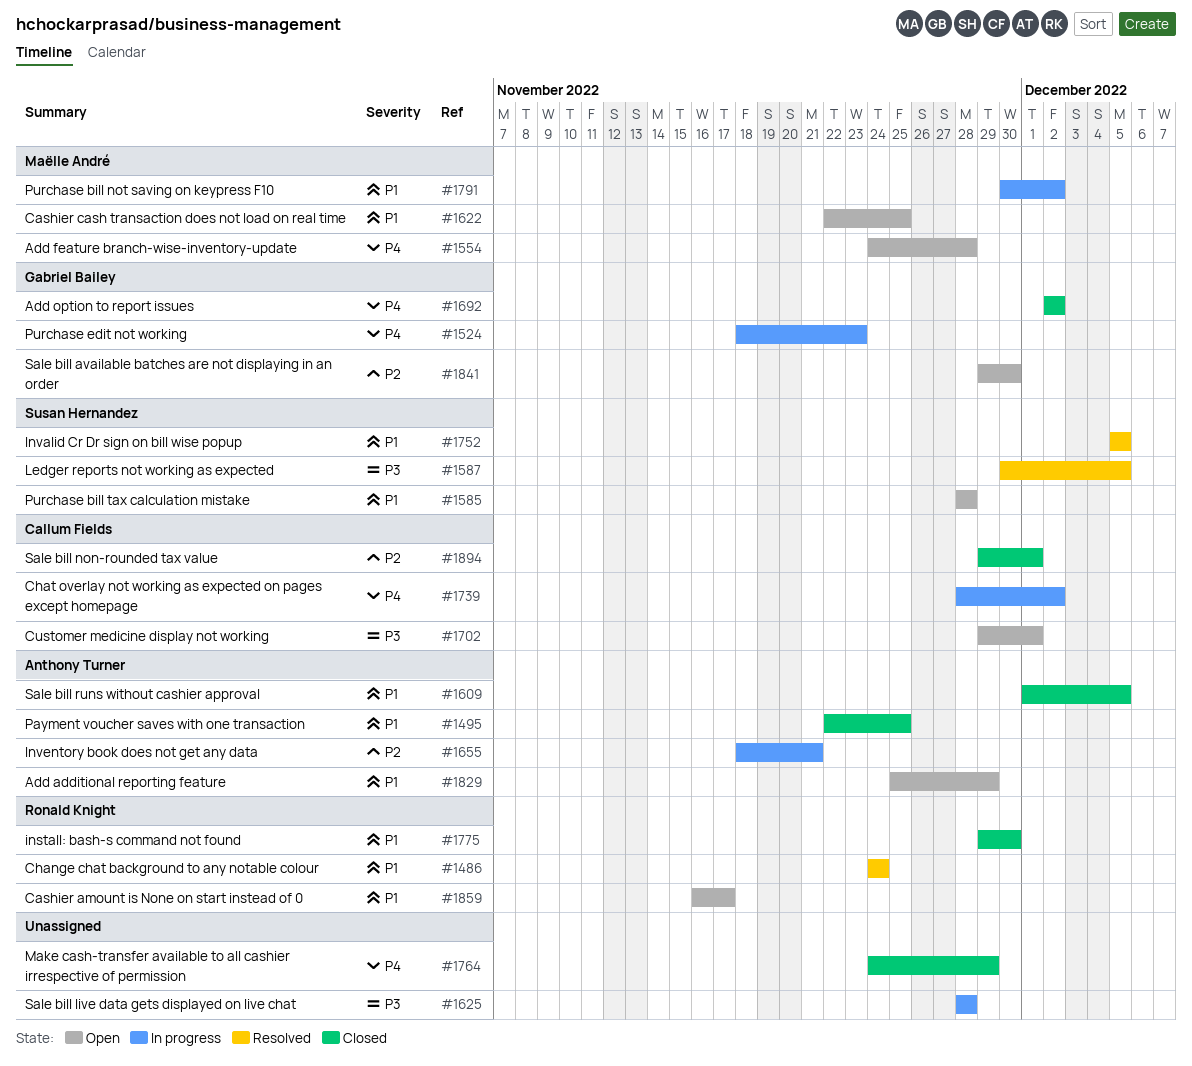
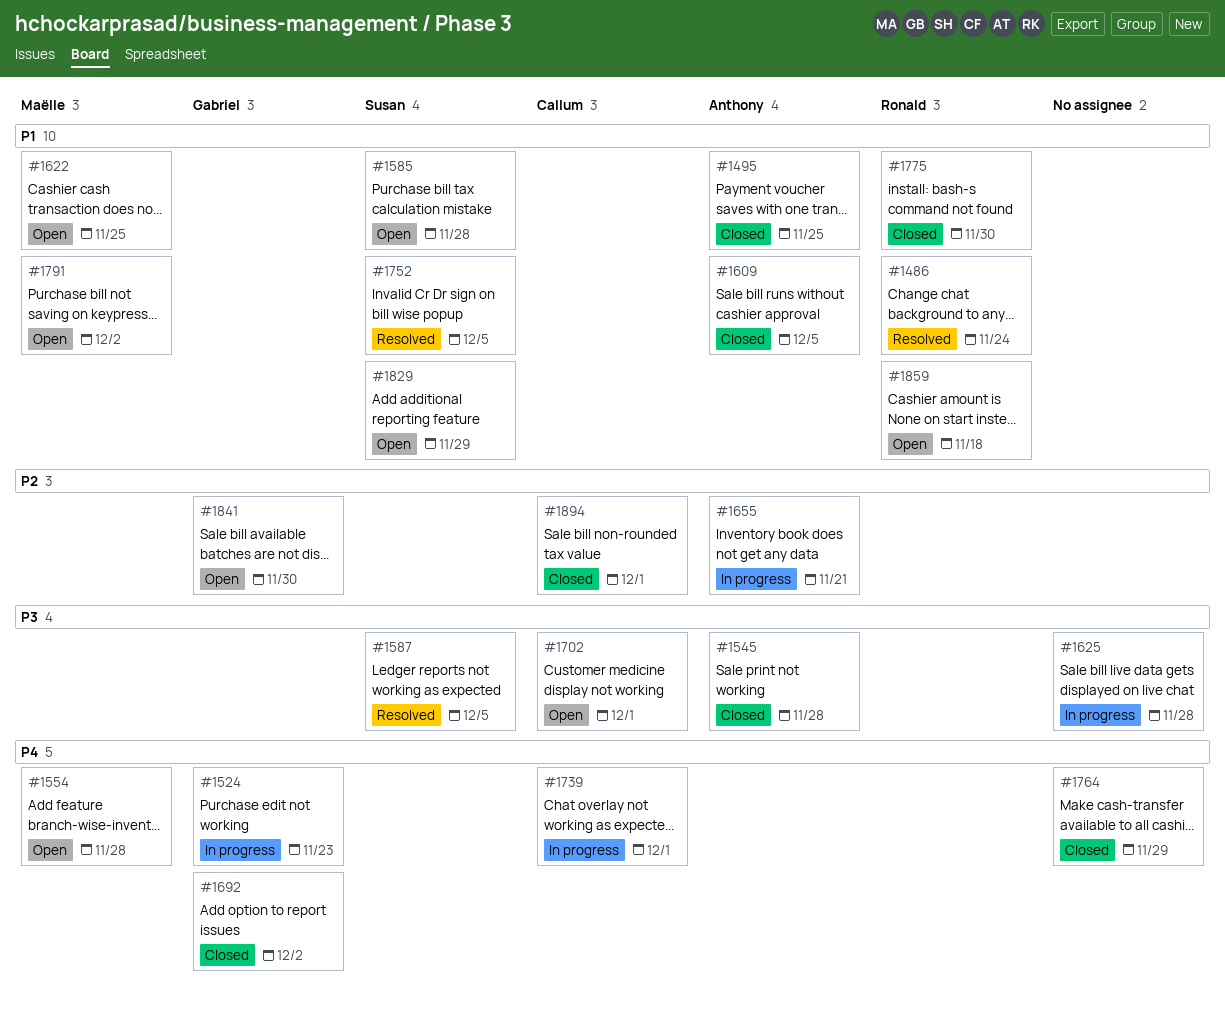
#1545: none -> present
#1739, due: Dec 2 -> Dec 1
#1791, status: In progress -> Open
#1829, owner: Anthony Turner -> Susan Hernandez
#1859, due: Nov 17 -> Nov 18

